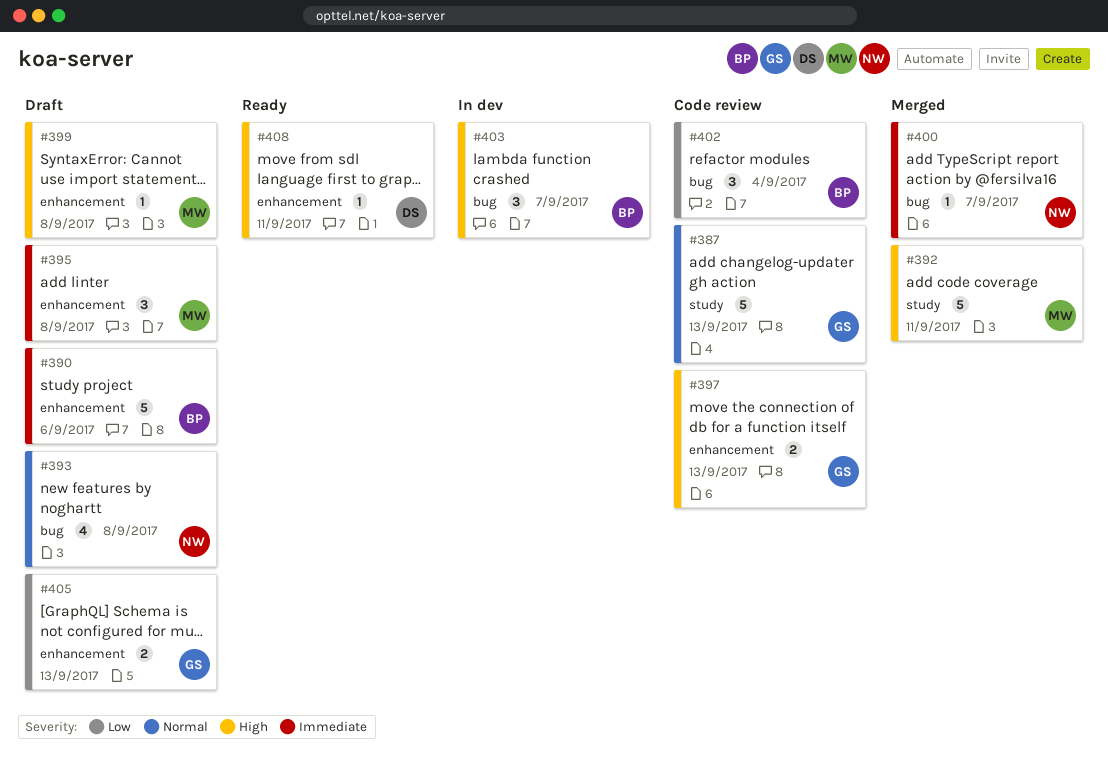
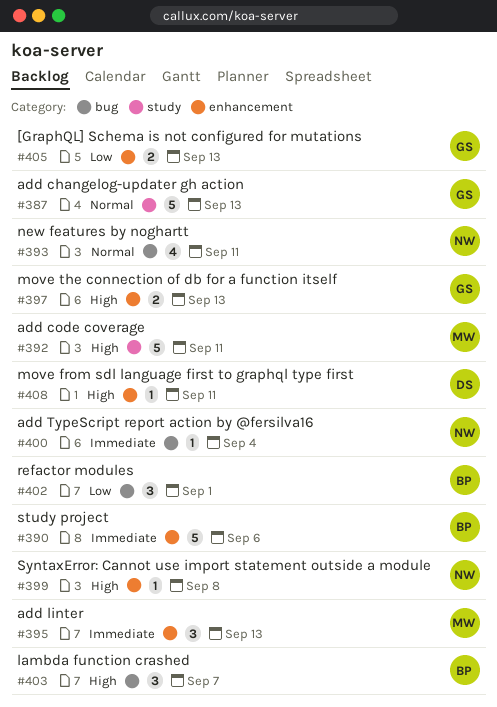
#393, due: Sep 8 -> Sep 11
#395, due: Sep 8 -> Sep 13
#399, owner: MW -> NW
#400, due: Sep 7 -> Sep 4
#402, due: Sep 4 -> Sep 1

